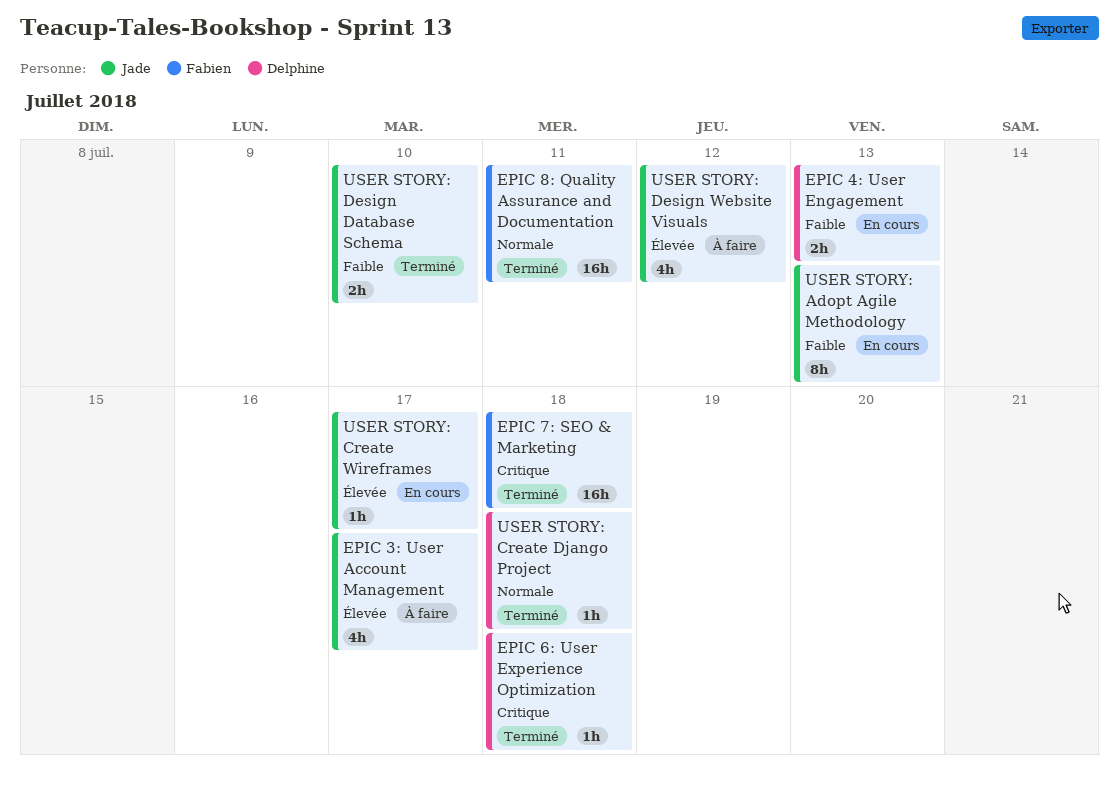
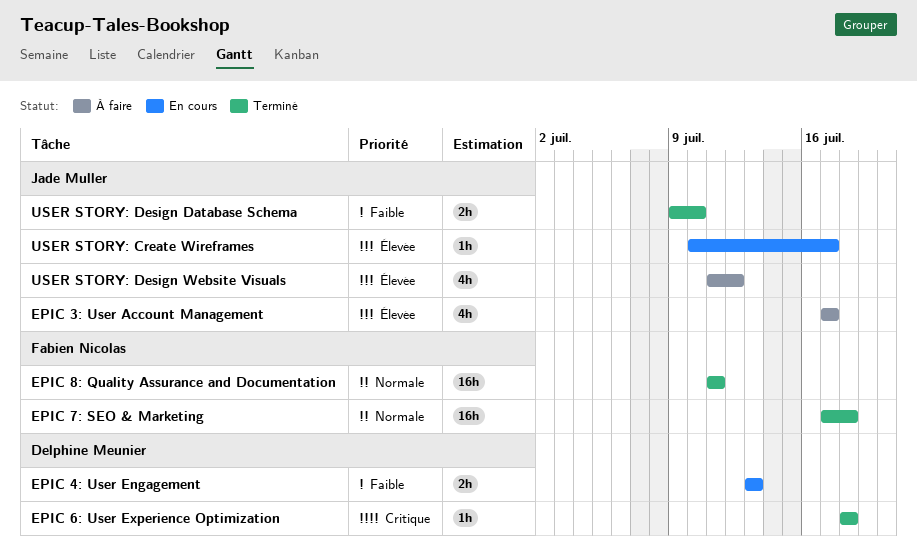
EPIC 7: SEO & Marketing, priority: Critique -> Normale
USER STORY: Adopt Agile Methodology: present -> none
USER STORY: Create Django Project: present -> none

